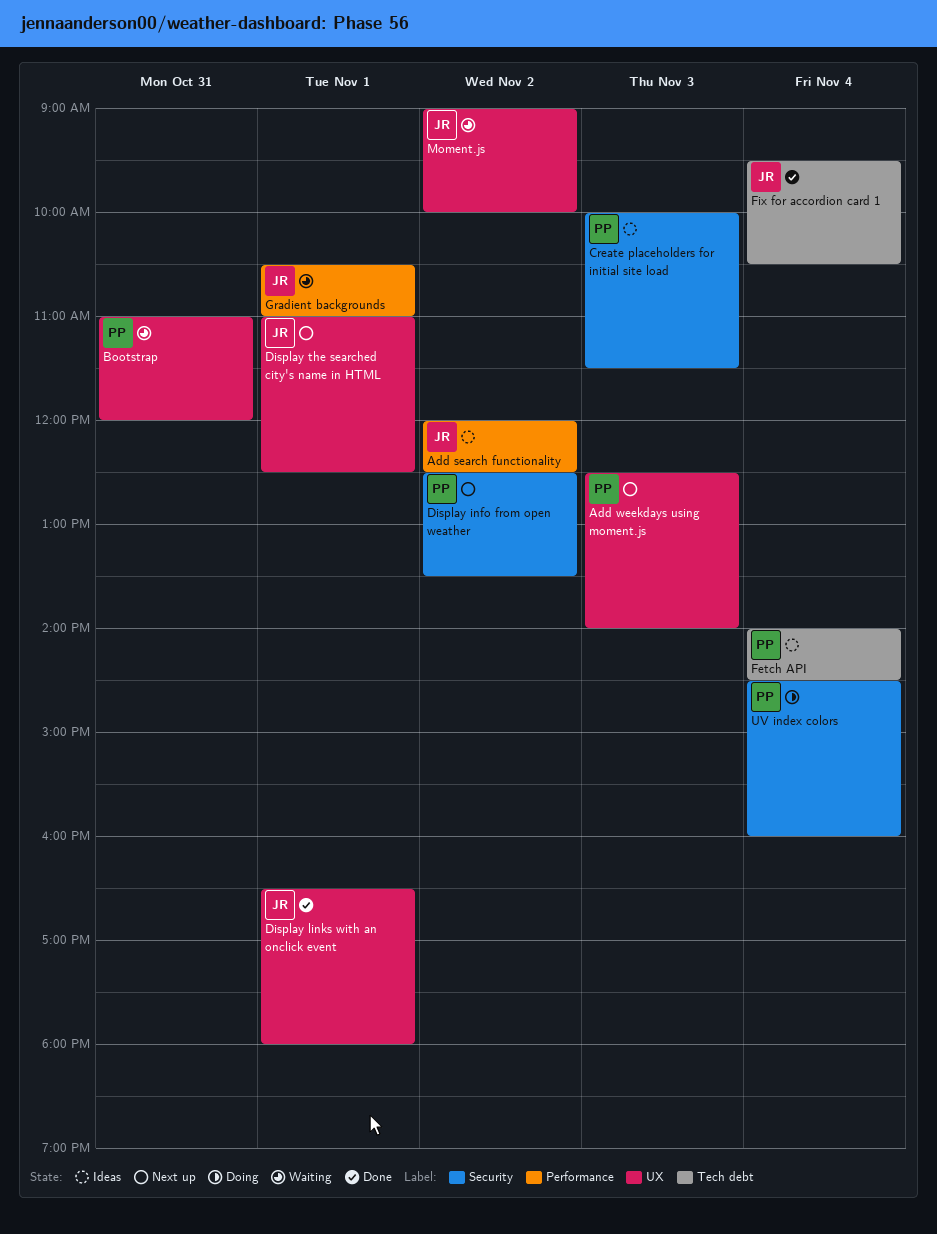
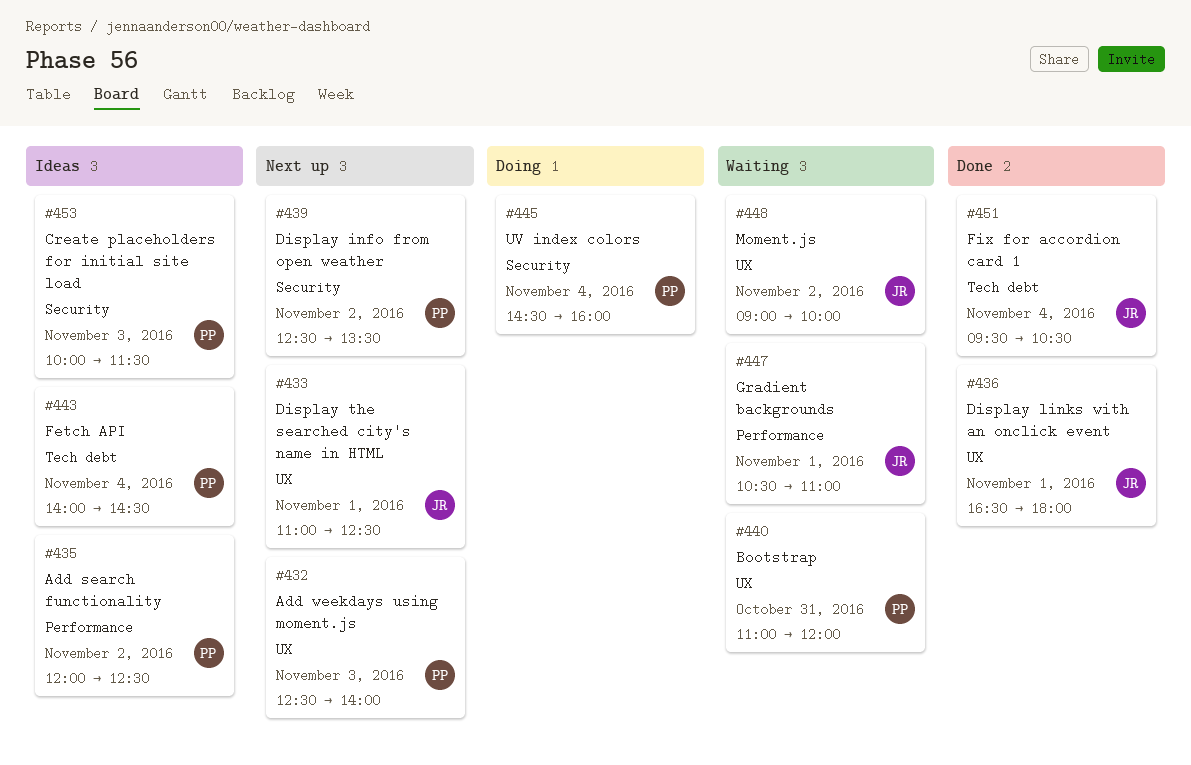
Add search functionality, owner: JR -> PP

